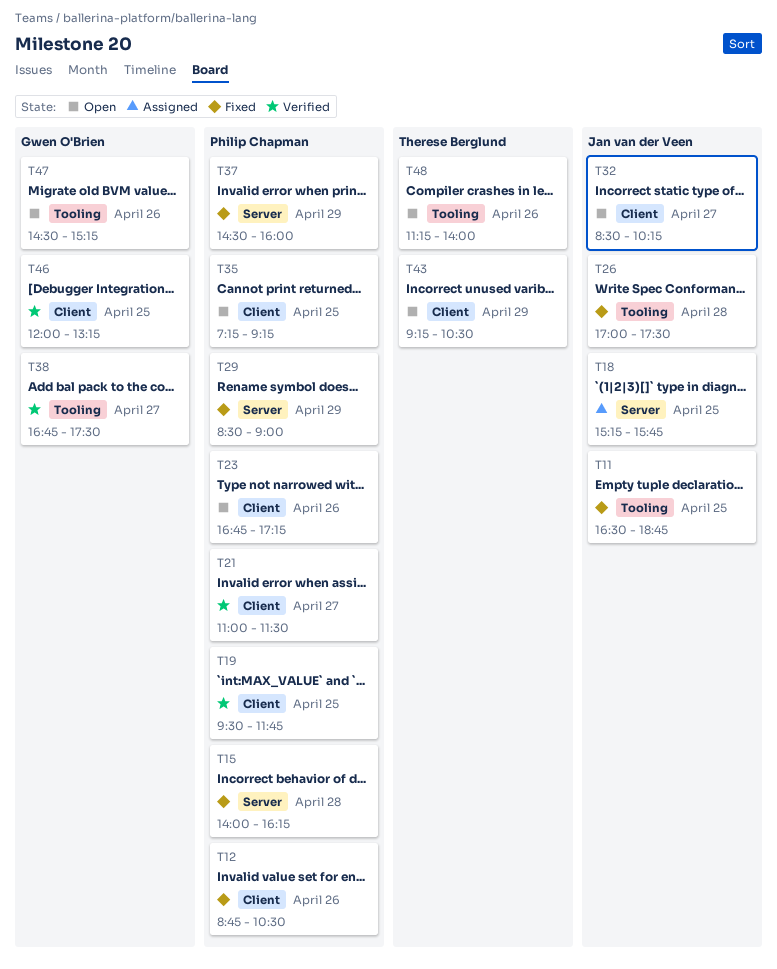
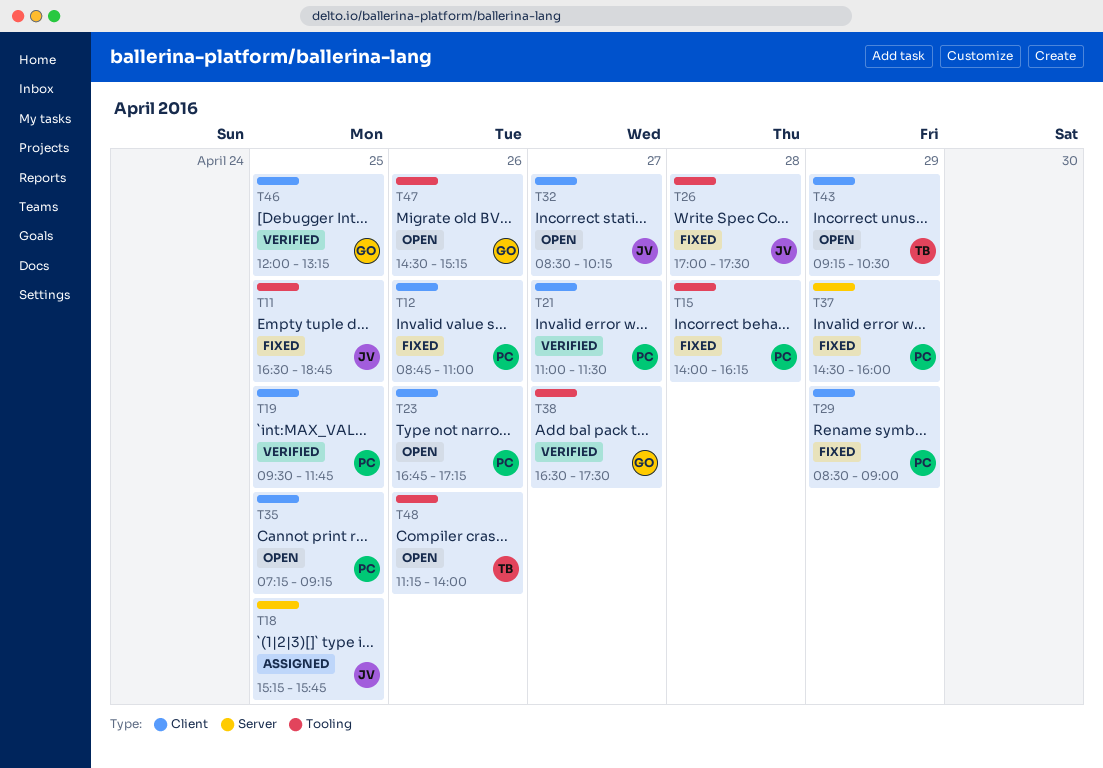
T12, ends: 10:30 -> 11:00
T15, label: Server -> Tooling
T29, label: Server -> Client
T38, begins: 16:45 -> 16:30

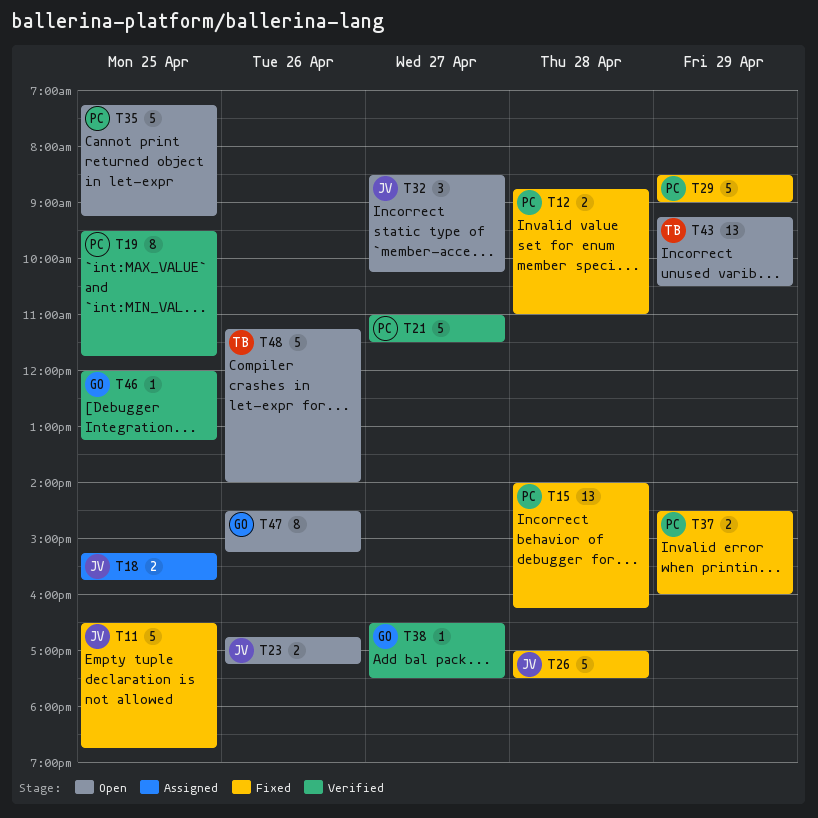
T12, day: Apr 26 -> Apr 28
T23, owner: PC -> JV

